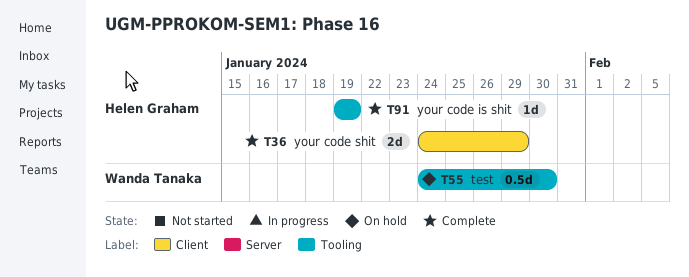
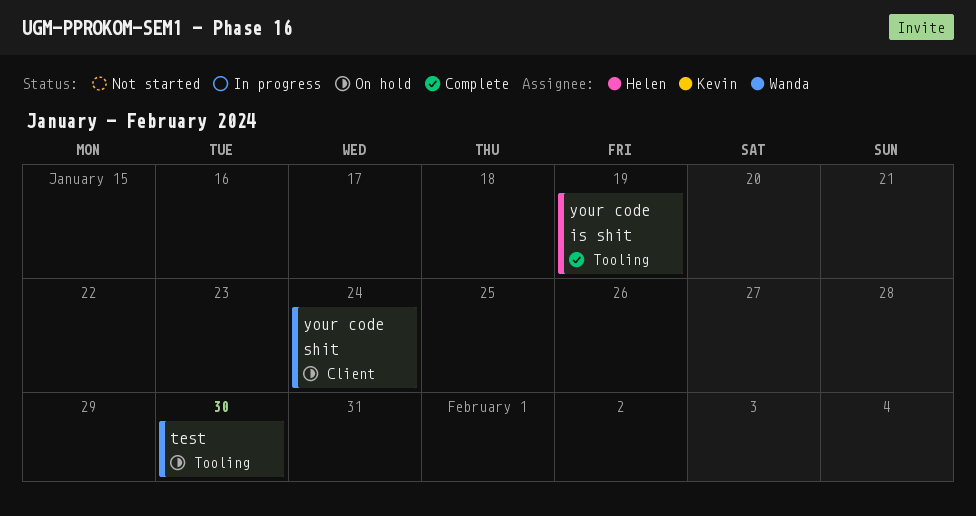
your code shit, status: Complete -> On hold
your code shit, owner: Helen Graham -> Wanda Tanaka
your code shit, due: Jan 29 -> Jan 24

